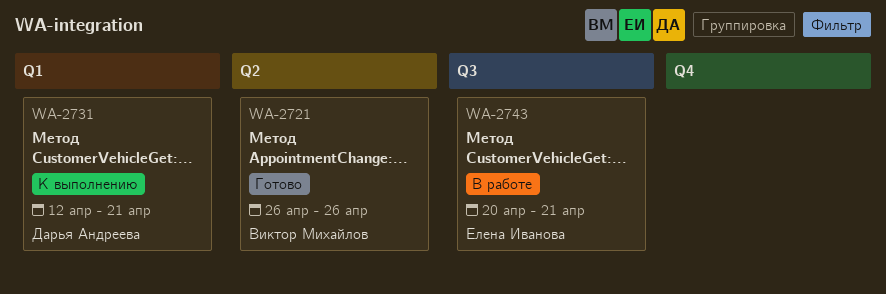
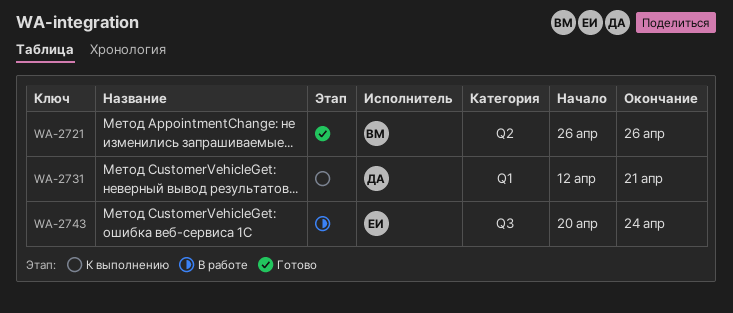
WA-2743, due: Apr 21 -> Apr 24

